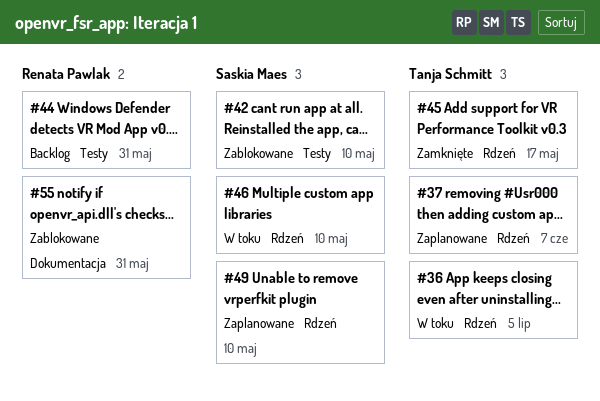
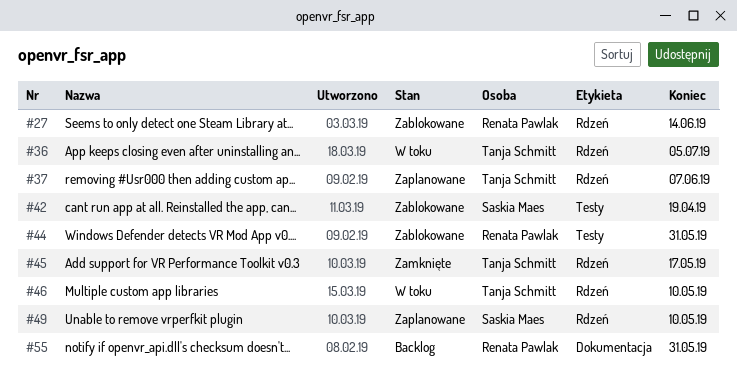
#27: none -> present
#42, due: May 10 -> Apr 19
#44, status: Backlog -> Zablokowane
#46, owner: Saskia Maes -> Tanja Schmitt
#55, status: Zablokowane -> Backlog

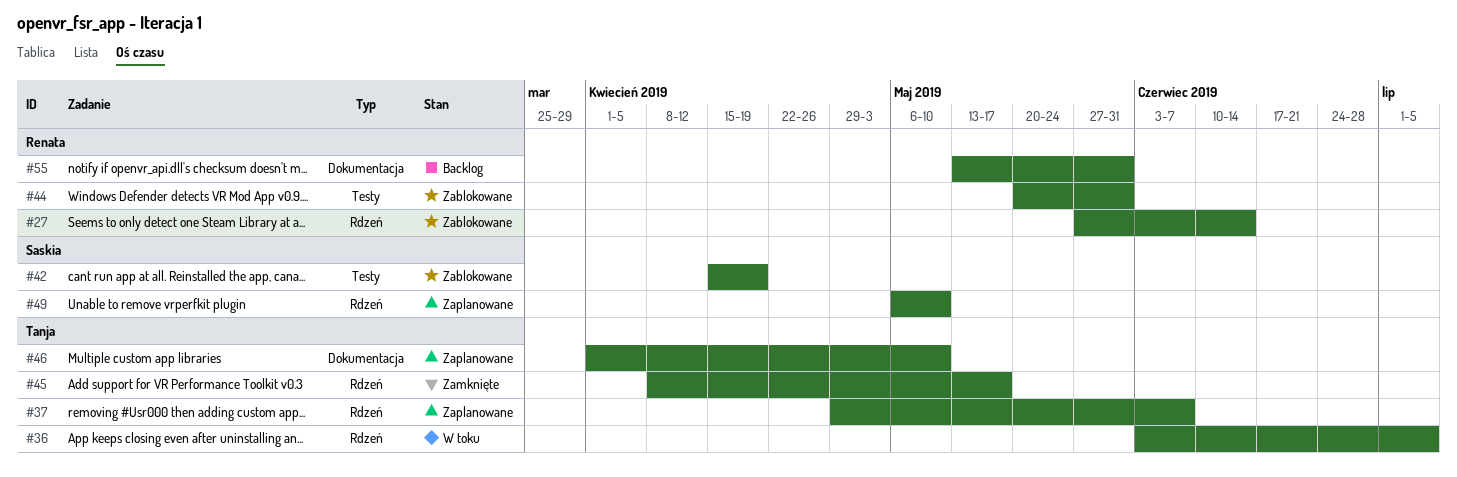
#46, status: W toku -> Zaplanowane
#46, label: Rdzeń -> Dokumentacja

